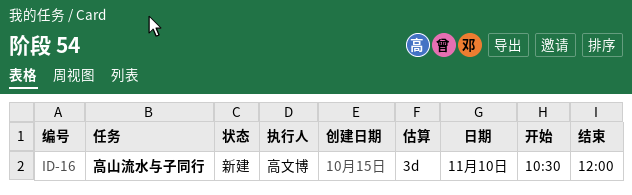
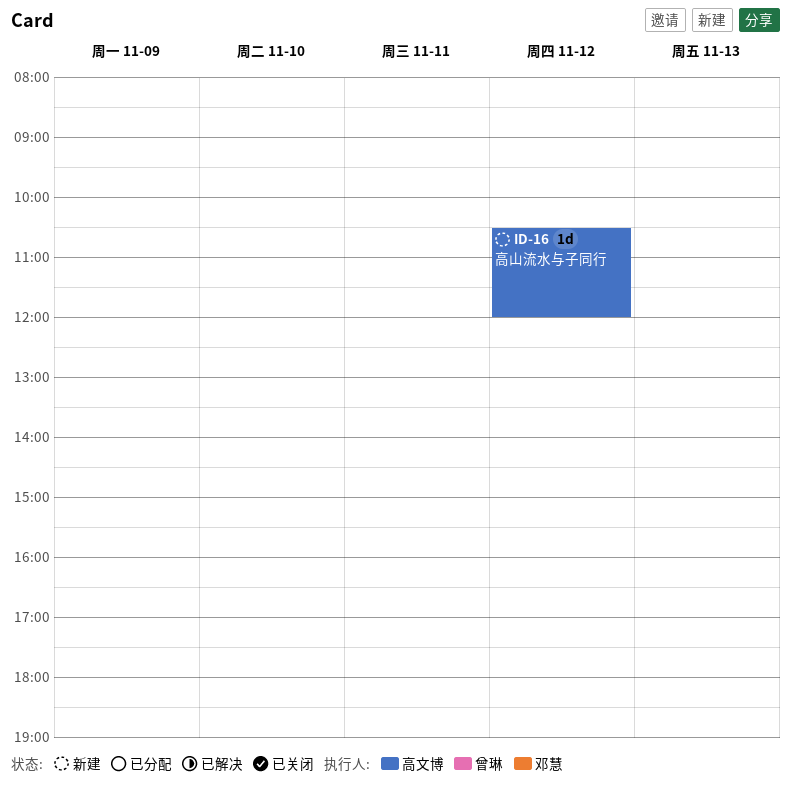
ID-16, estimate: 3d -> 1d
ID-16, day: Nov 10 -> Nov 12

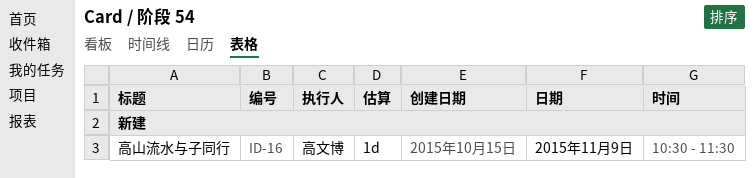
ID-16, day: Nov 12 -> Nov 9
ID-16, ends: 12:00 -> 11:30

